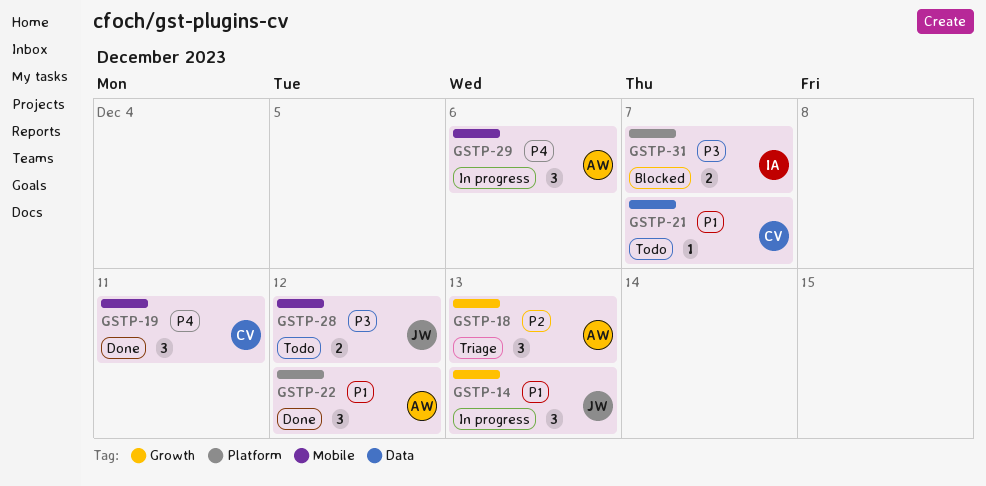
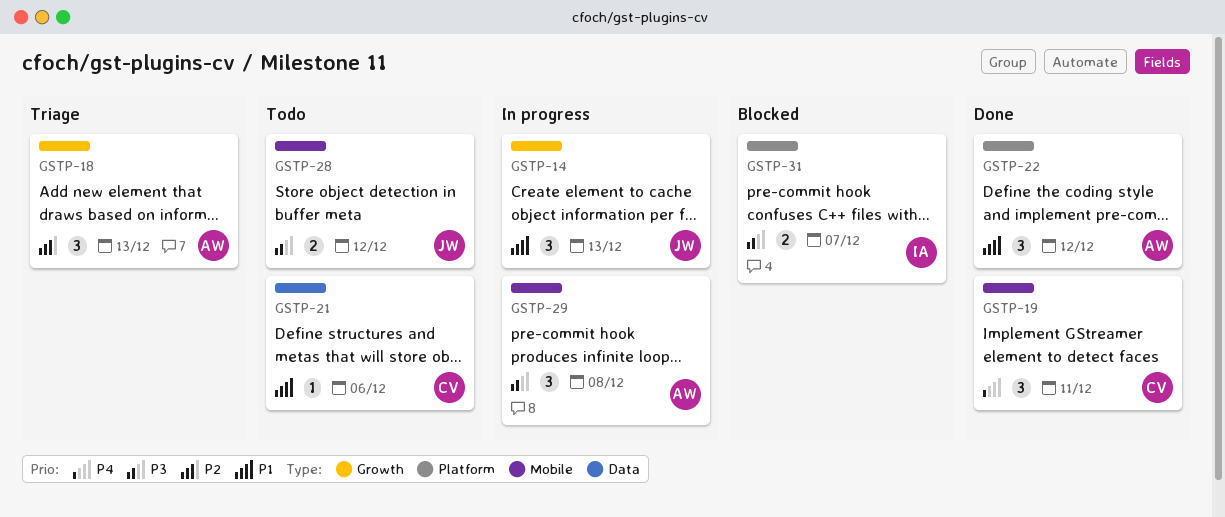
GSTP-21, due: Dec 7 -> Dec 6
GSTP-29, priority: P4 -> P3
GSTP-29, due: Dec 6 -> Dec 8

